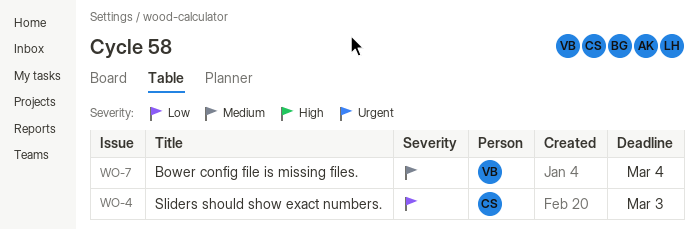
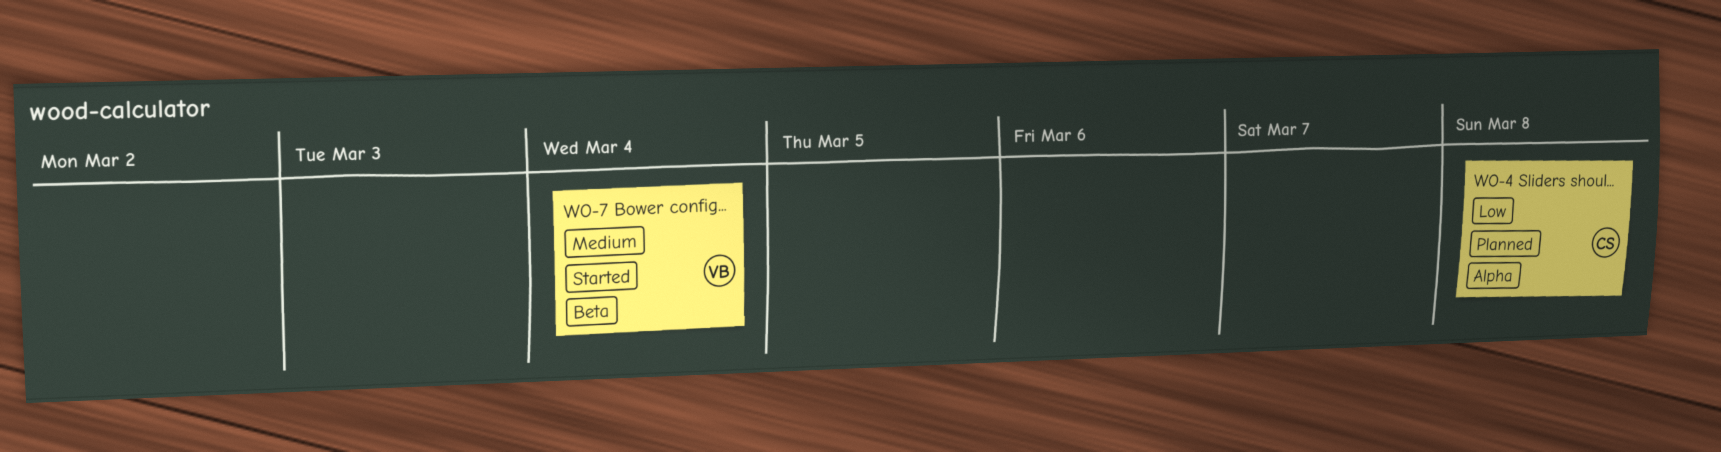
WO-4, due: Mar 3 -> Mar 8

